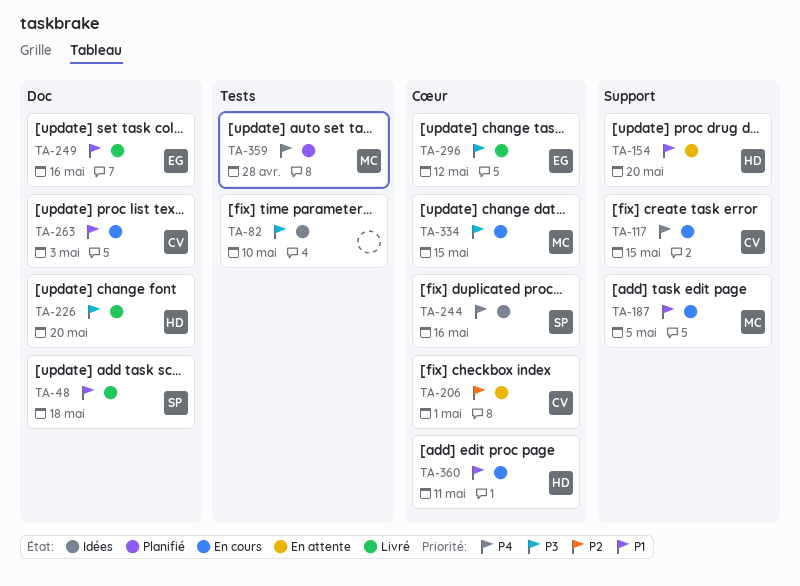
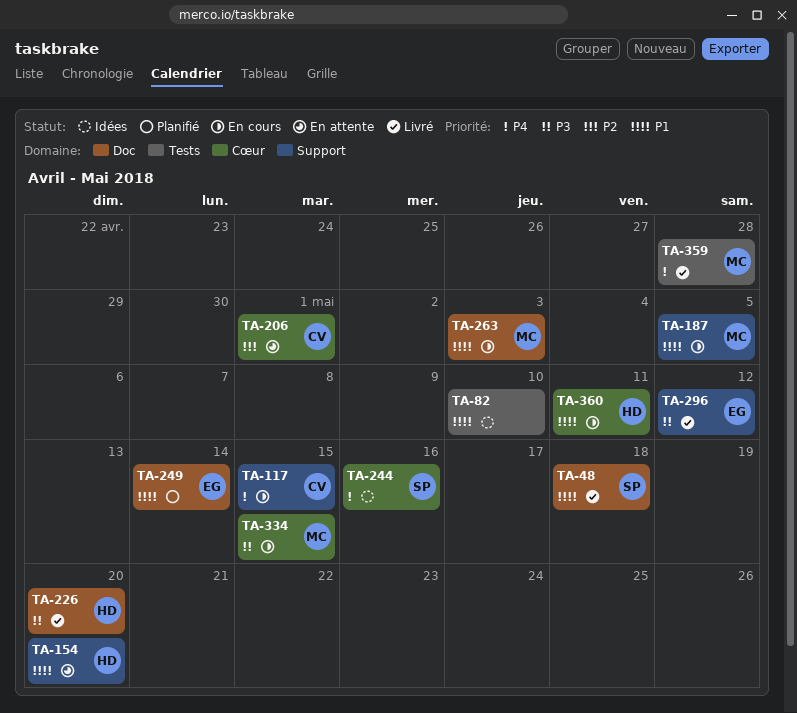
TA-82, priority: P3 -> P1
TA-249, status: Livré -> Planifié
TA-249, due: May 16 -> May 14
TA-263, owner: CV -> MC
TA-296, label: Cœur -> Support
TA-359, status: Planifié -> Livré

